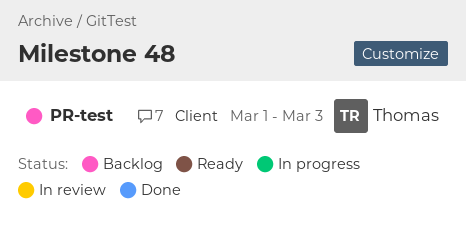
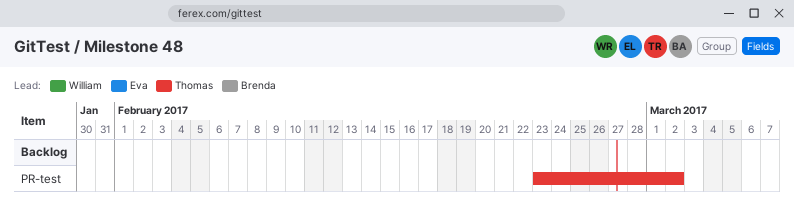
PR-test, start: Mar 1 -> Feb 23
PR-test, due: Mar 3 -> Mar 2

